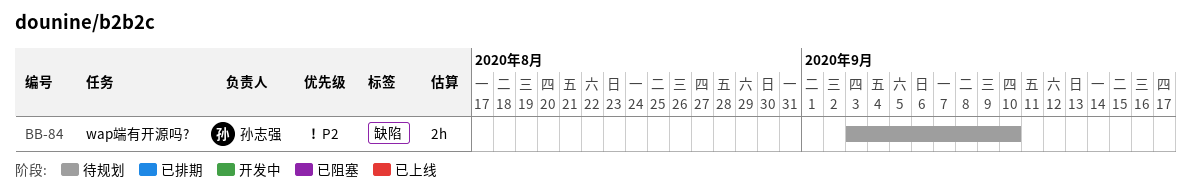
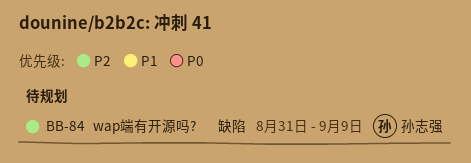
BB-84, start: Sep 3 -> Aug 31
BB-84, due: Sep 10 -> Sep 9

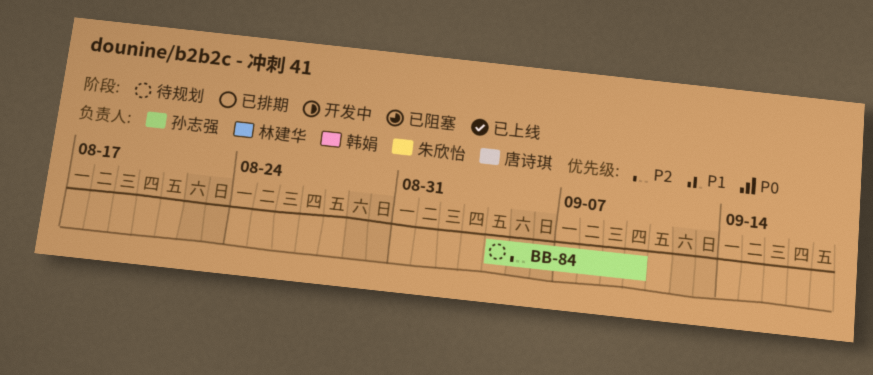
BB-84, start: Aug 31 -> Sep 4
BB-84, due: Sep 9 -> Sep 10

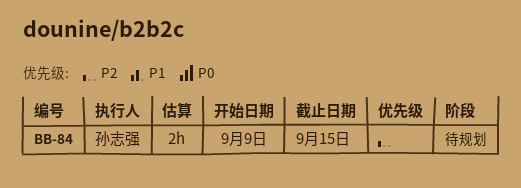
BB-84, start: Sep 4 -> Sep 9
BB-84, due: Sep 10 -> Sep 15

